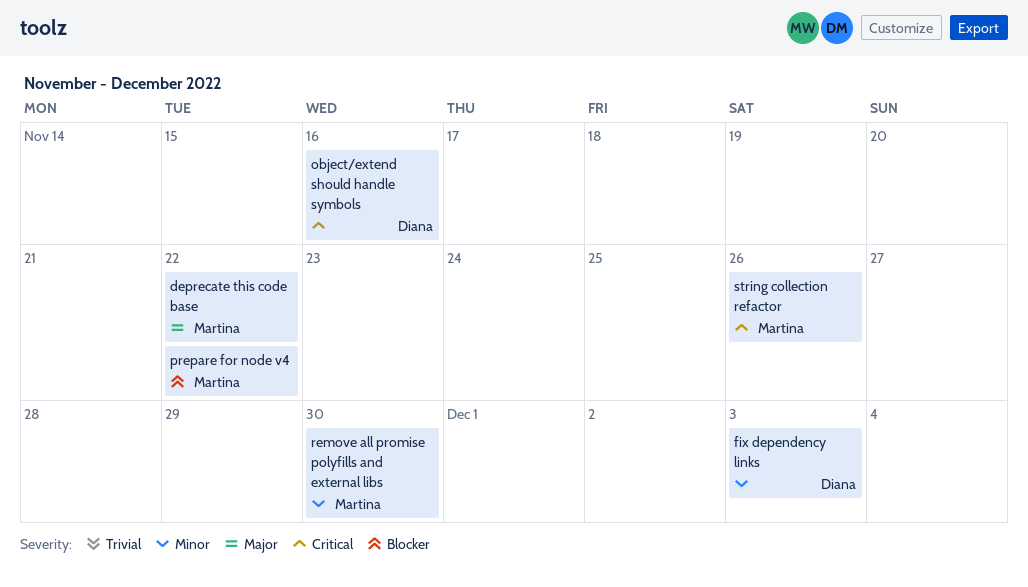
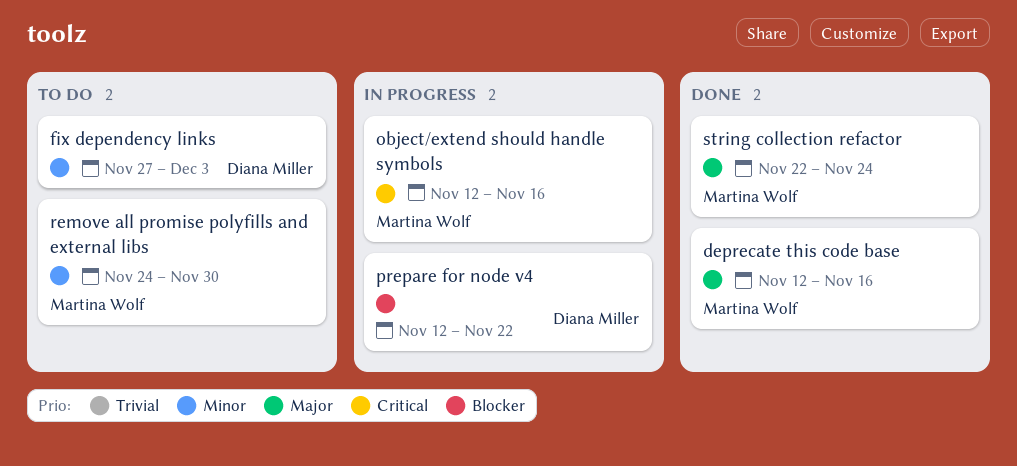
deprecate this code base, due: Nov 22 -> Nov 16
object/extend should handle symbols, owner: Diana Miller -> Martina Wolf
prepare for node v4, owner: Martina Wolf -> Diana Miller
string collection refactor, priority: Critical -> Major
string collection refactor, due: Nov 26 -> Nov 24

